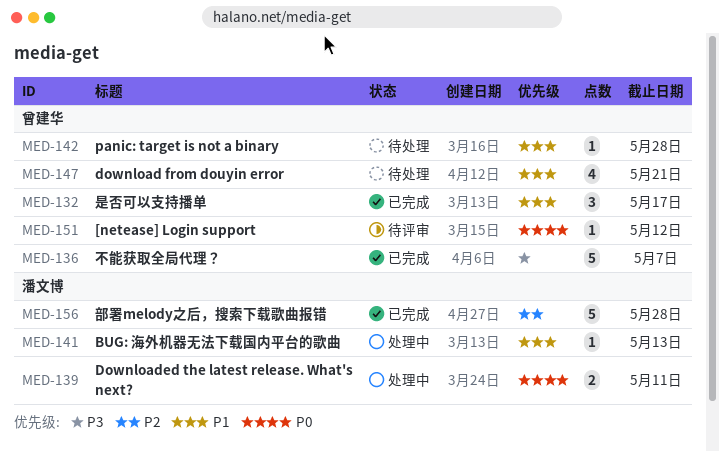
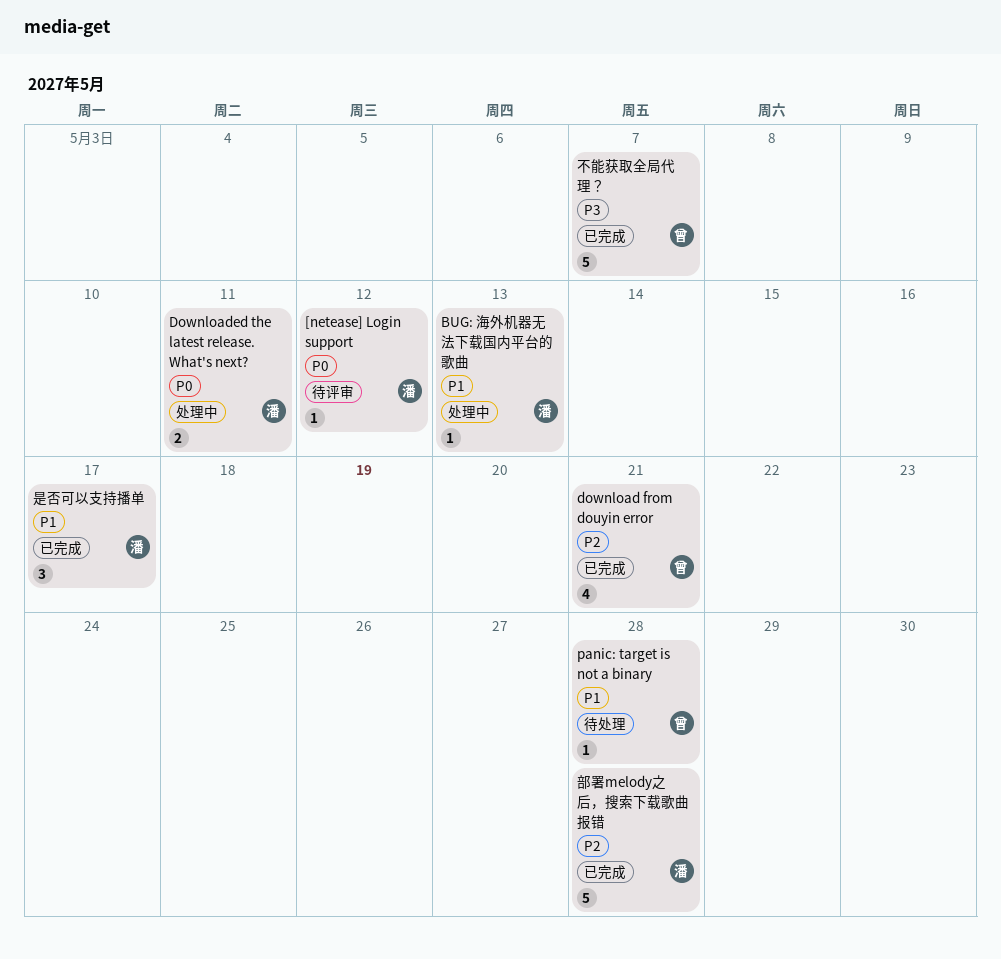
[netease] Login support, owner: 曾建华 -> 潘文博
download from douyin error, status: 待处理 -> 已完成
download from douyin error, priority: P1 -> P2
是否可以支持播单, owner: 曾建华 -> 潘文博

